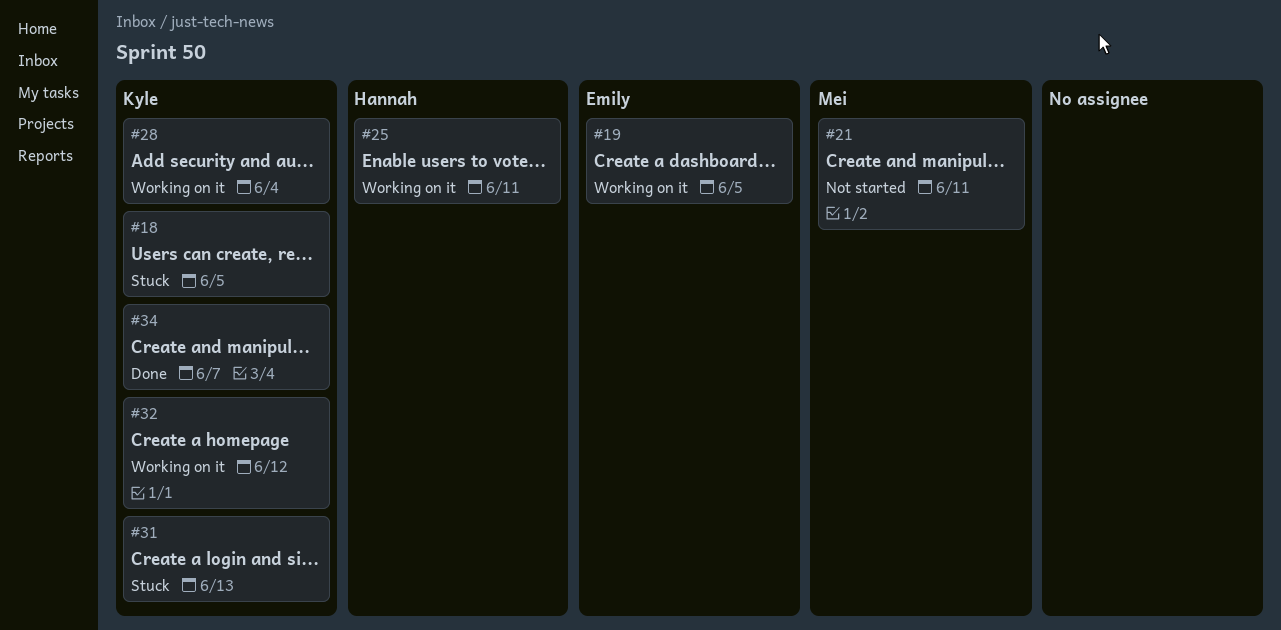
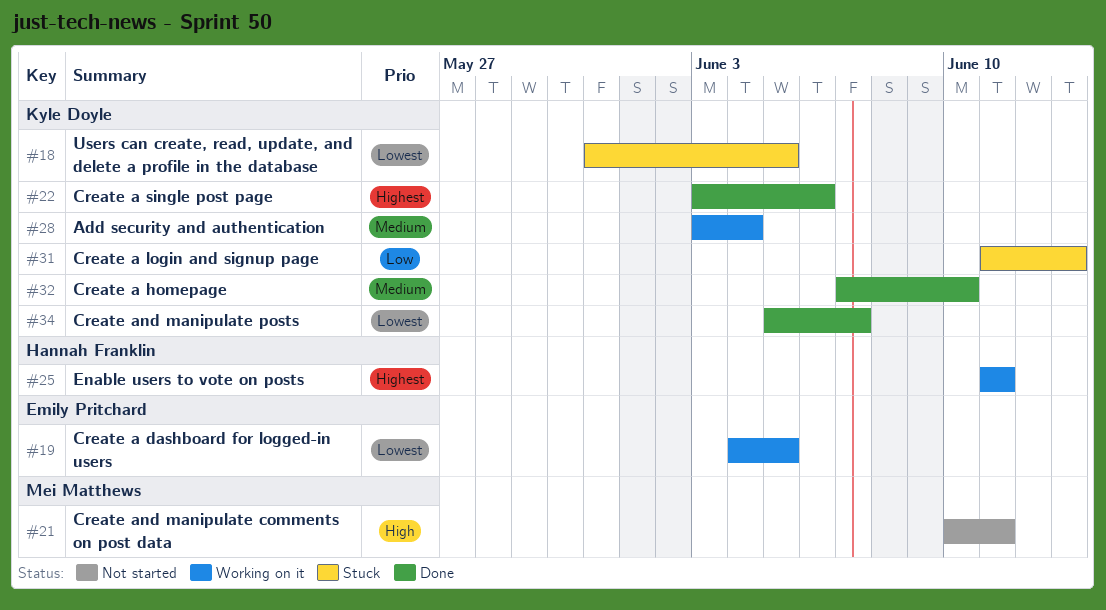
#22: none -> present
#32, status: Working on it -> Done
#32, due: Jun 12 -> Jun 10

